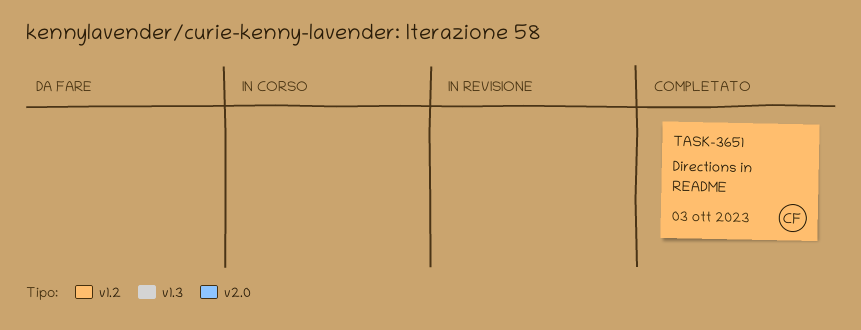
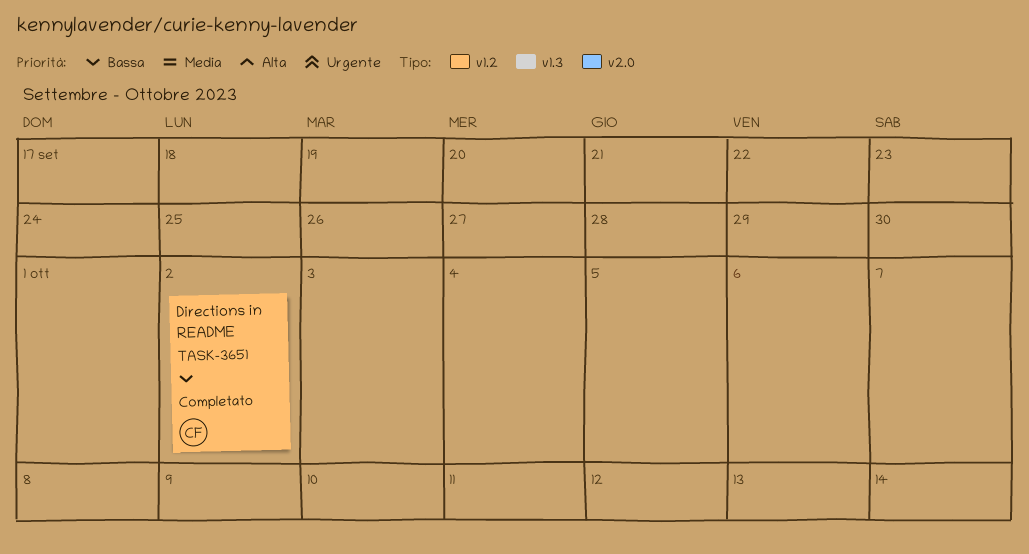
TASK-3651, due: Oct 3 -> Oct 2

